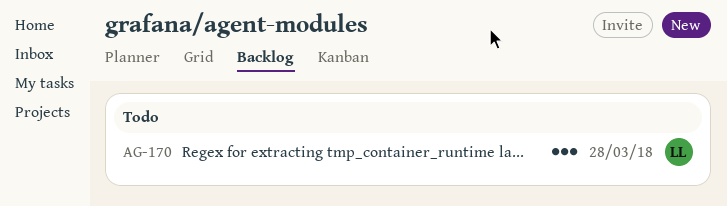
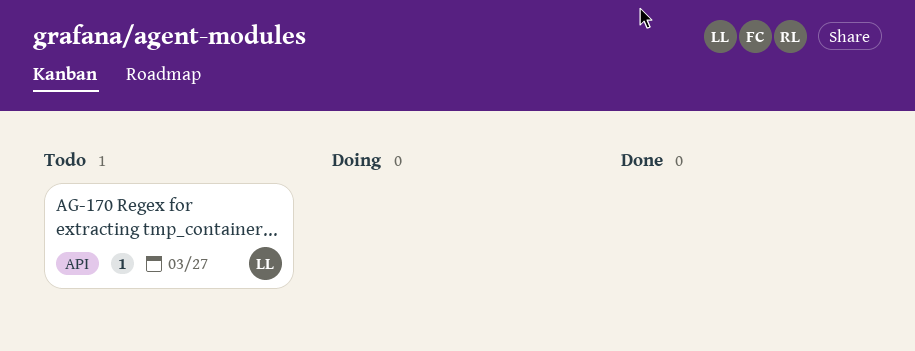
AG-170, estimate: 3 -> 1
AG-170, due: Mar 28 -> Mar 27

